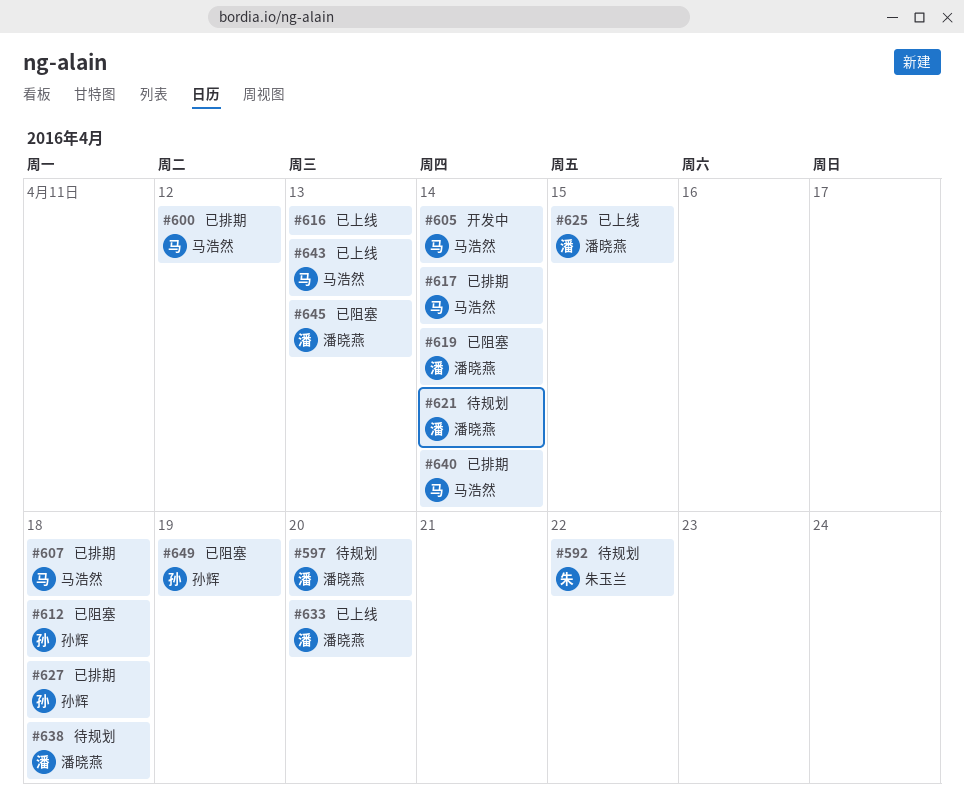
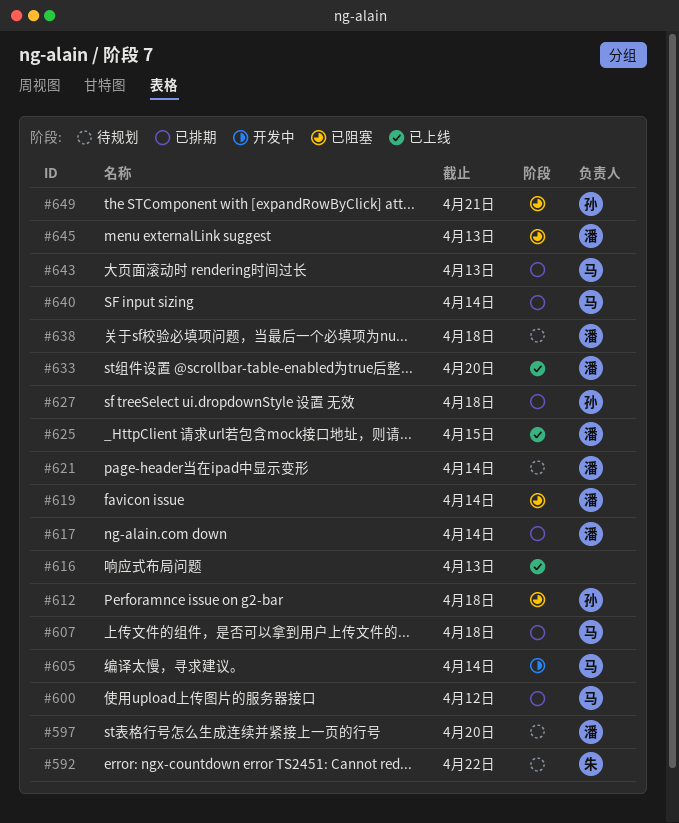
#617, owner: 马浩然 -> 潘晓燕
#643, status: 已上线 -> 已排期
#649, due: Apr 19 -> Apr 21

